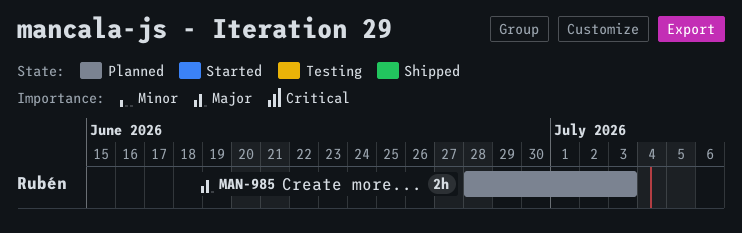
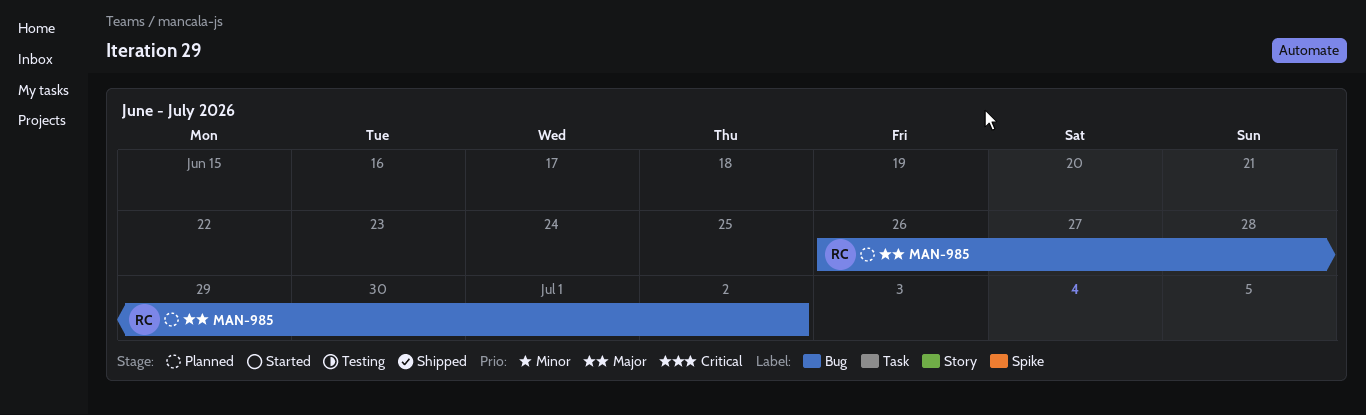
MAN-985, start: Jun 28 -> Jun 26
MAN-985, due: Jul 3 -> Jul 2

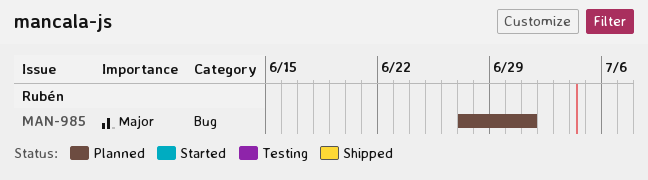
MAN-985, start: Jun 26 -> Jun 27
MAN-985, due: Jul 2 -> Jul 1

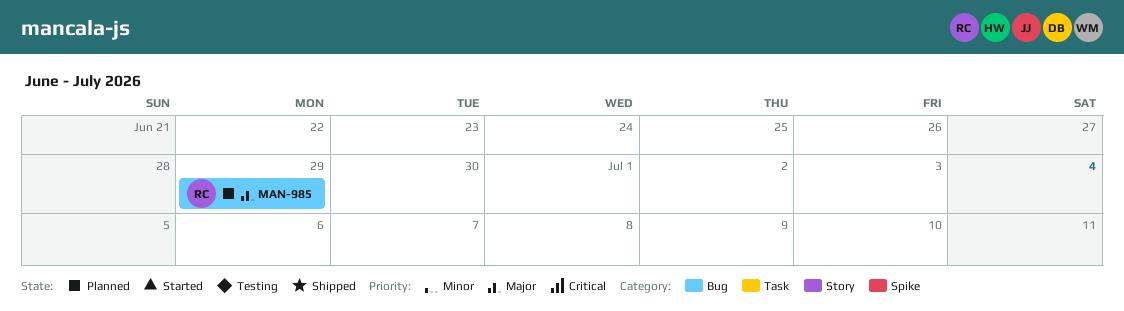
MAN-985, start: Jun 27 -> Jun 29
MAN-985, due: Jul 1 -> Jun 29

